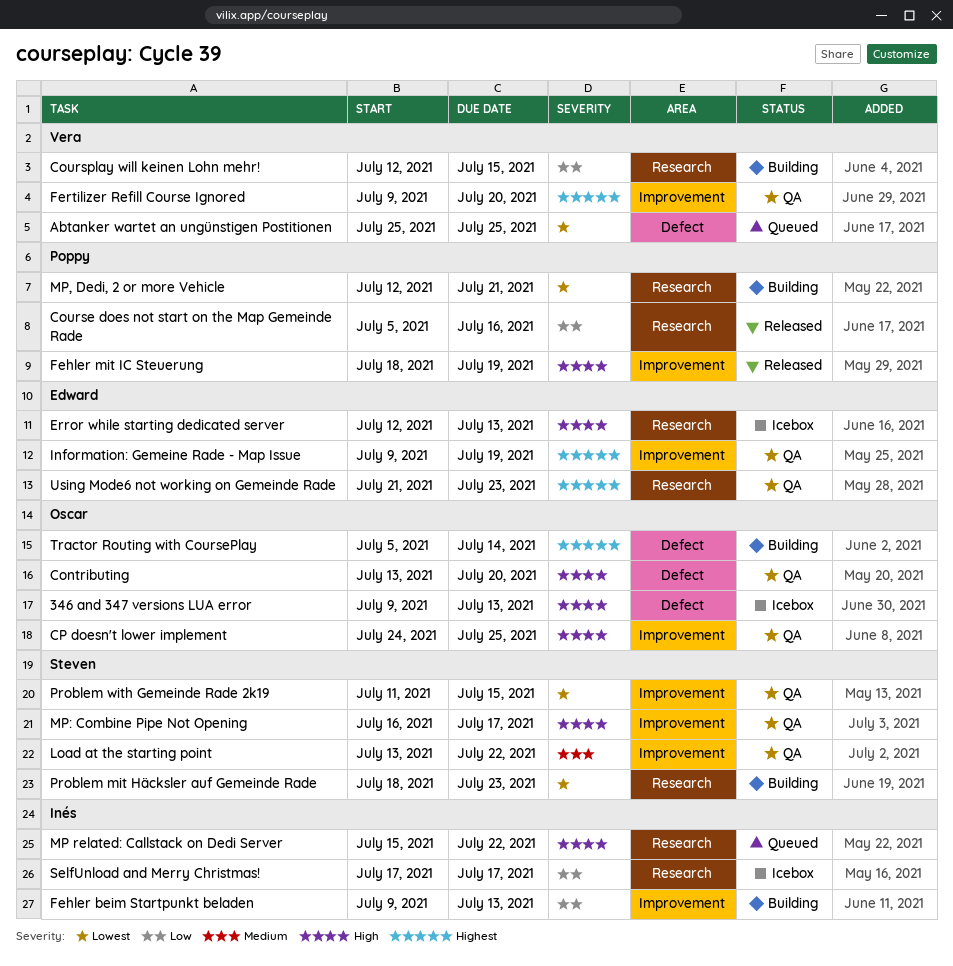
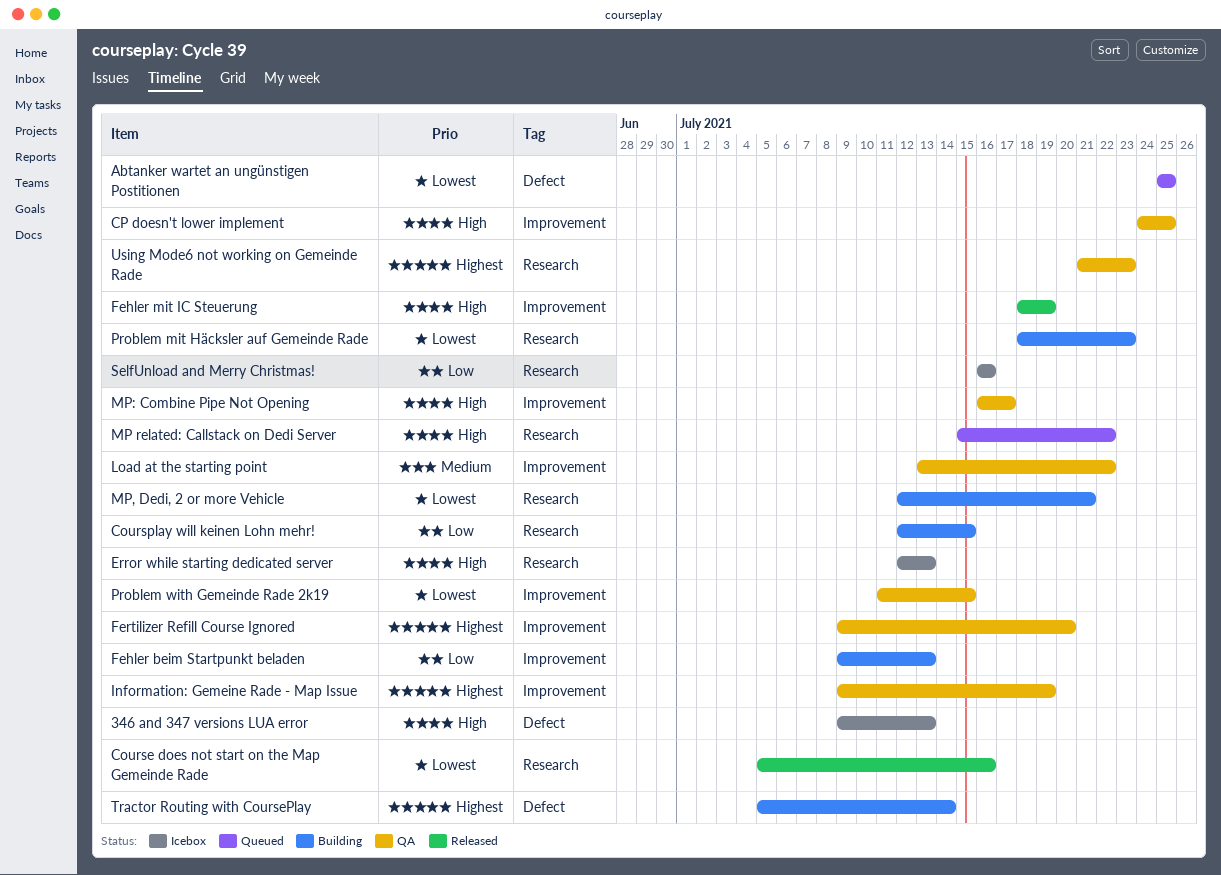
Contributing: present -> none
Course does not start on the Map Gemeinde Rade, priority: Low -> Lowest
SelfUnload and Merry Christmas!, start: Jul 17 -> Jul 16
SelfUnload and Merry Christmas!, due: Jul 17 -> Jul 16

